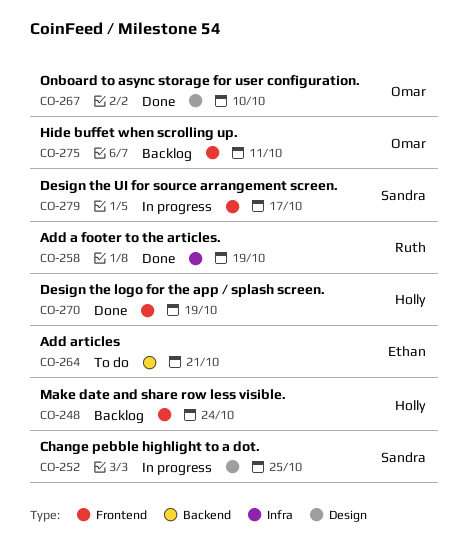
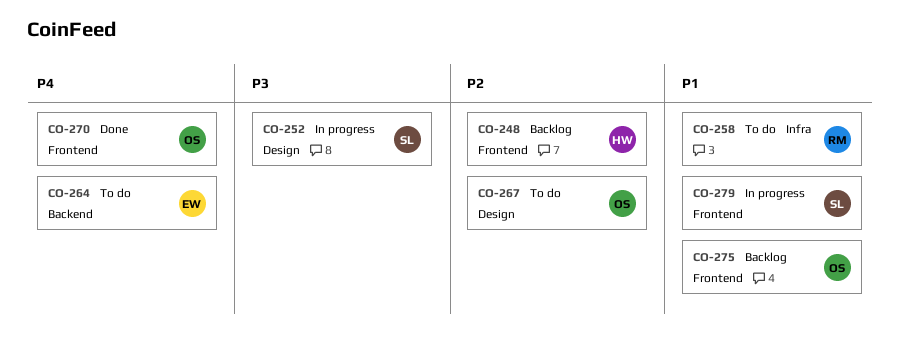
CO-258, status: Done -> To do
CO-267, status: Done -> To do
CO-270, owner: Holly -> Omar

